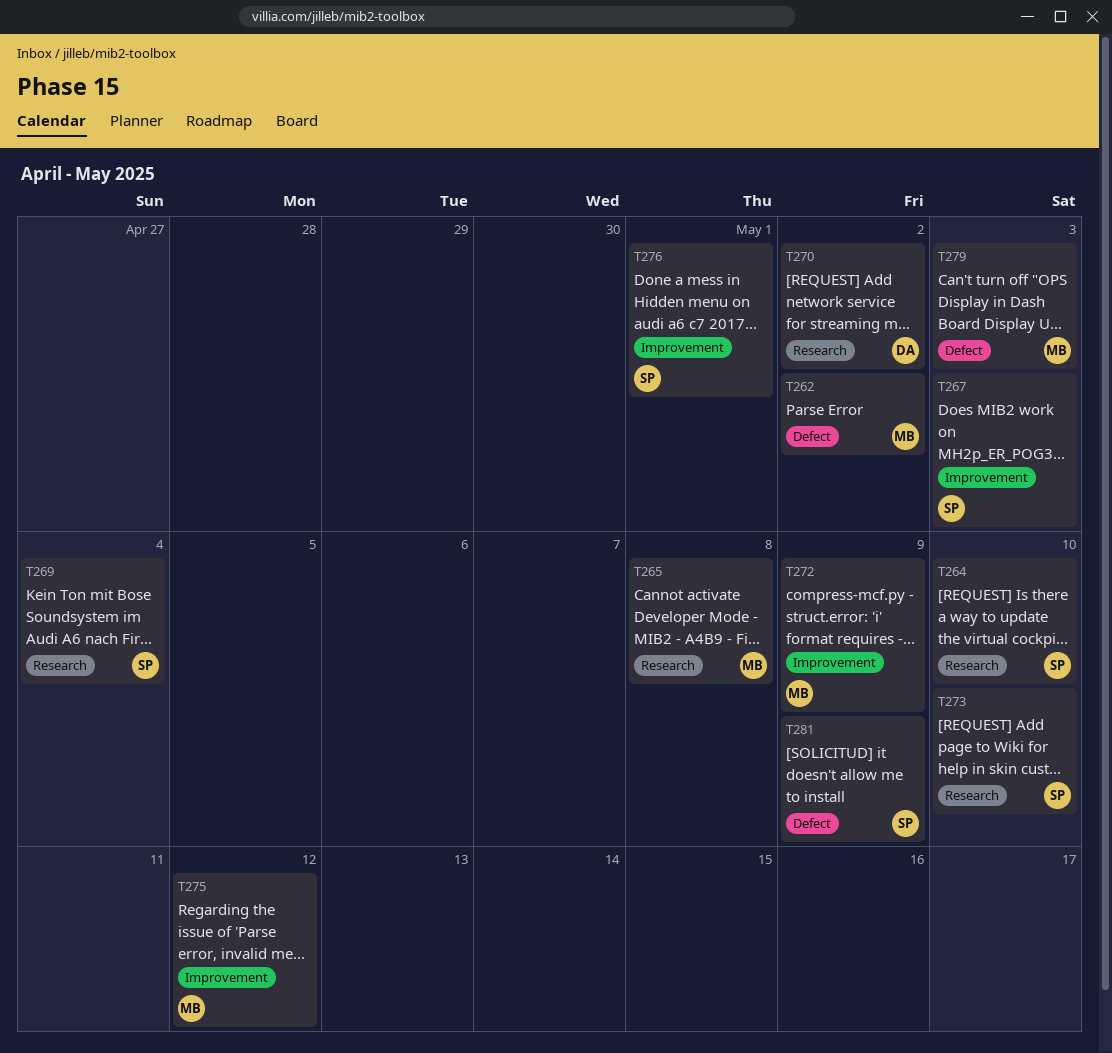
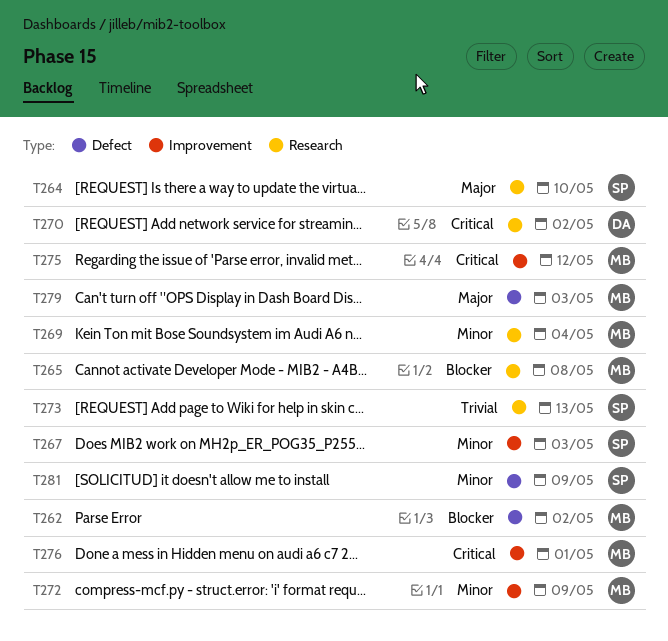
T269, owner: SP -> MB
T273, due: May 10 -> May 13
T276, owner: SP -> MB

